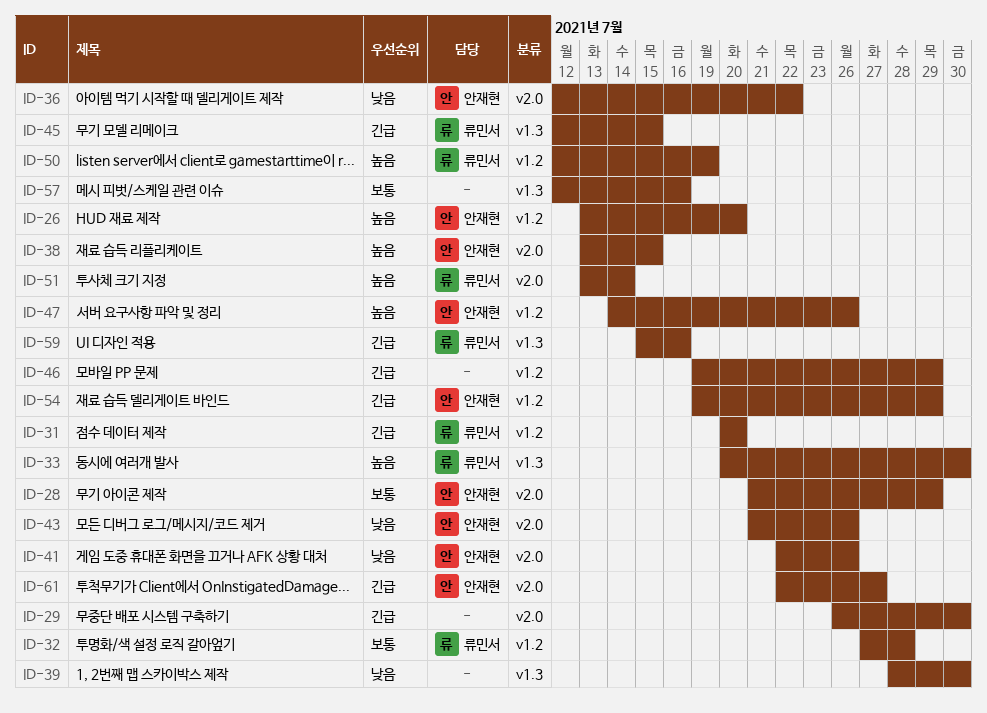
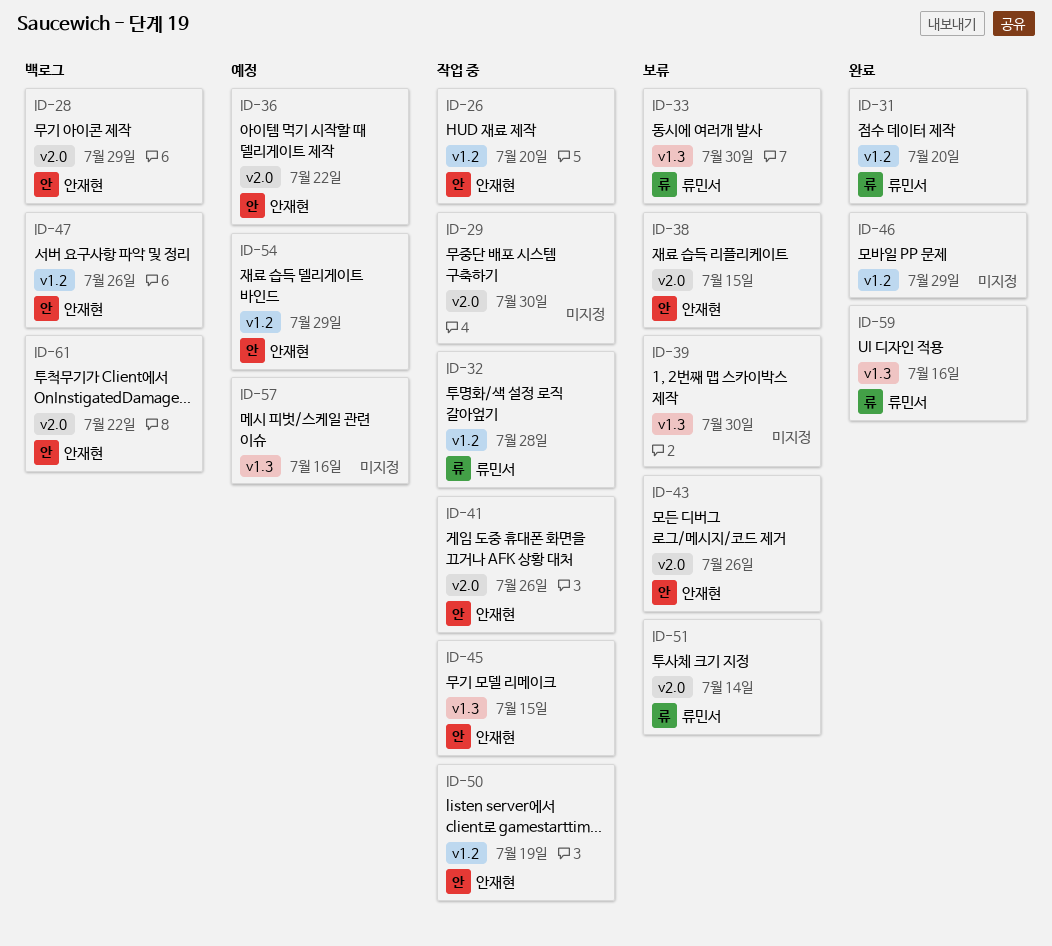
ID-45, owner: 류민서 -> 안재현
ID-50, owner: 류민서 -> 안재현
ID-61, due: Jul 27 -> Jul 22

